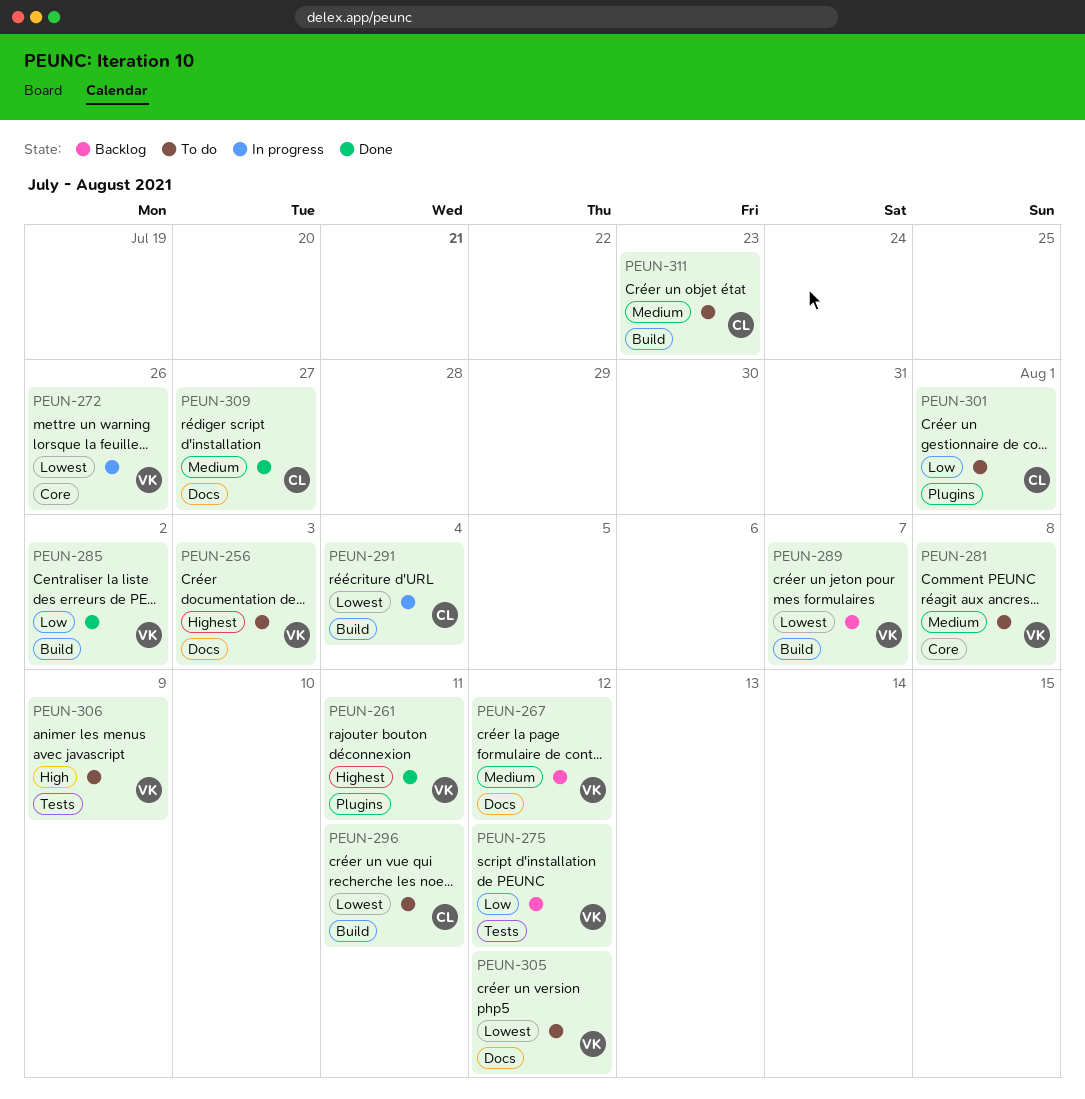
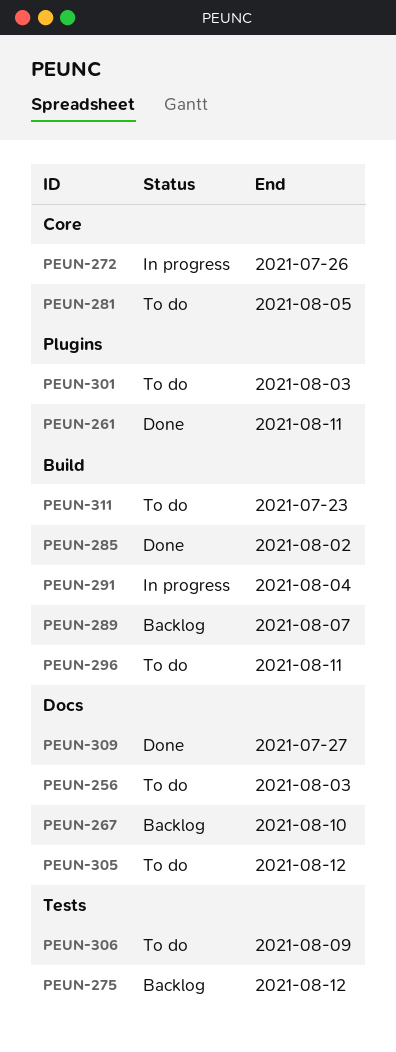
PEUN-267, due: Aug 12 -> Aug 10
PEUN-281, due: Aug 8 -> Aug 5
PEUN-301, due: Aug 1 -> Aug 3

